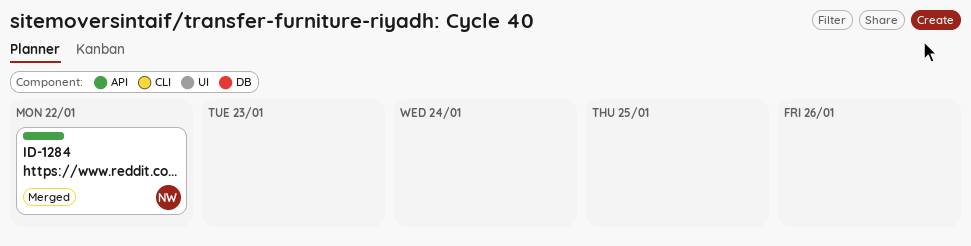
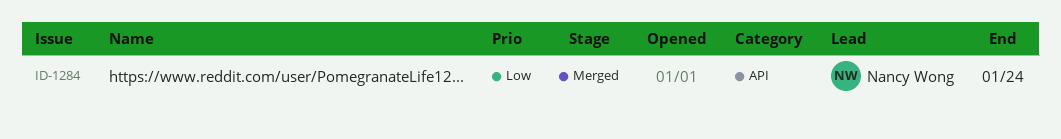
ID-1284, due: Jan 22 -> Jan 24

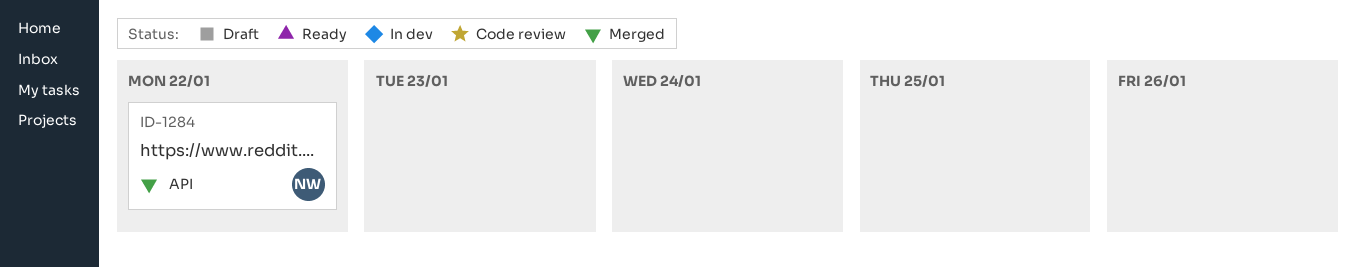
ID-1284, due: Jan 24 -> Jan 22

